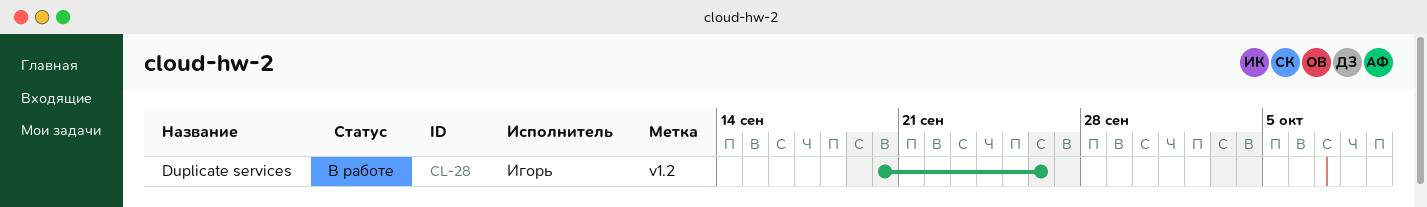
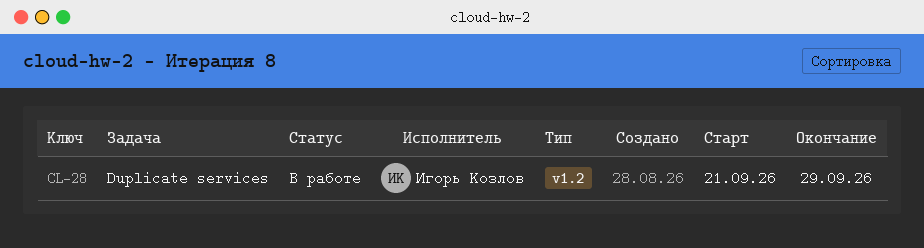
CL-28, start: Sep 20 -> Sep 21
CL-28, due: Sep 26 -> Sep 29

